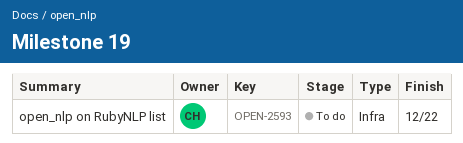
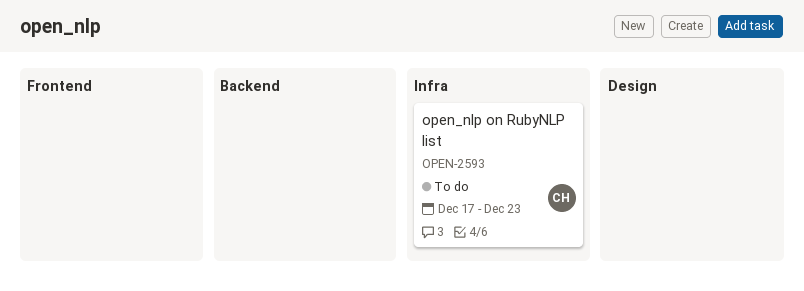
OPEN-2593, due: Dec 22 -> Dec 23

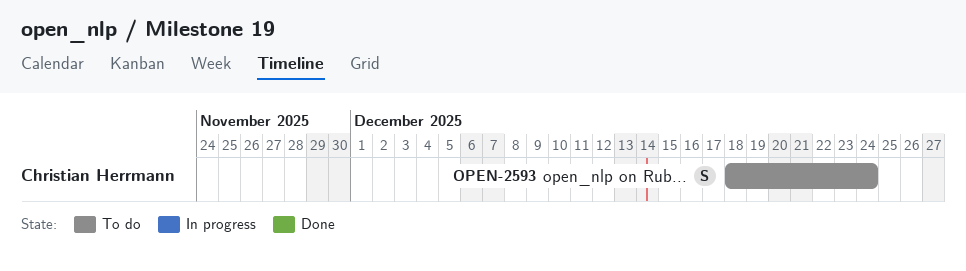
OPEN-2593, start: Dec 17 -> Dec 18
OPEN-2593, due: Dec 23 -> Dec 24

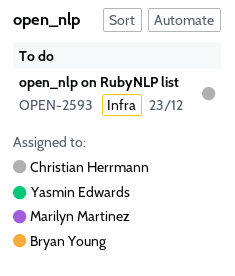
OPEN-2593, due: Dec 24 -> Dec 23

